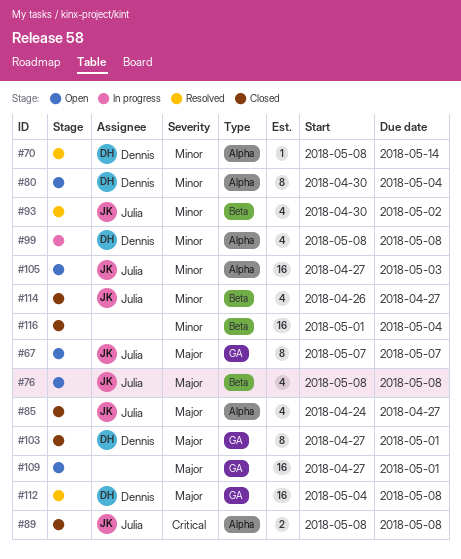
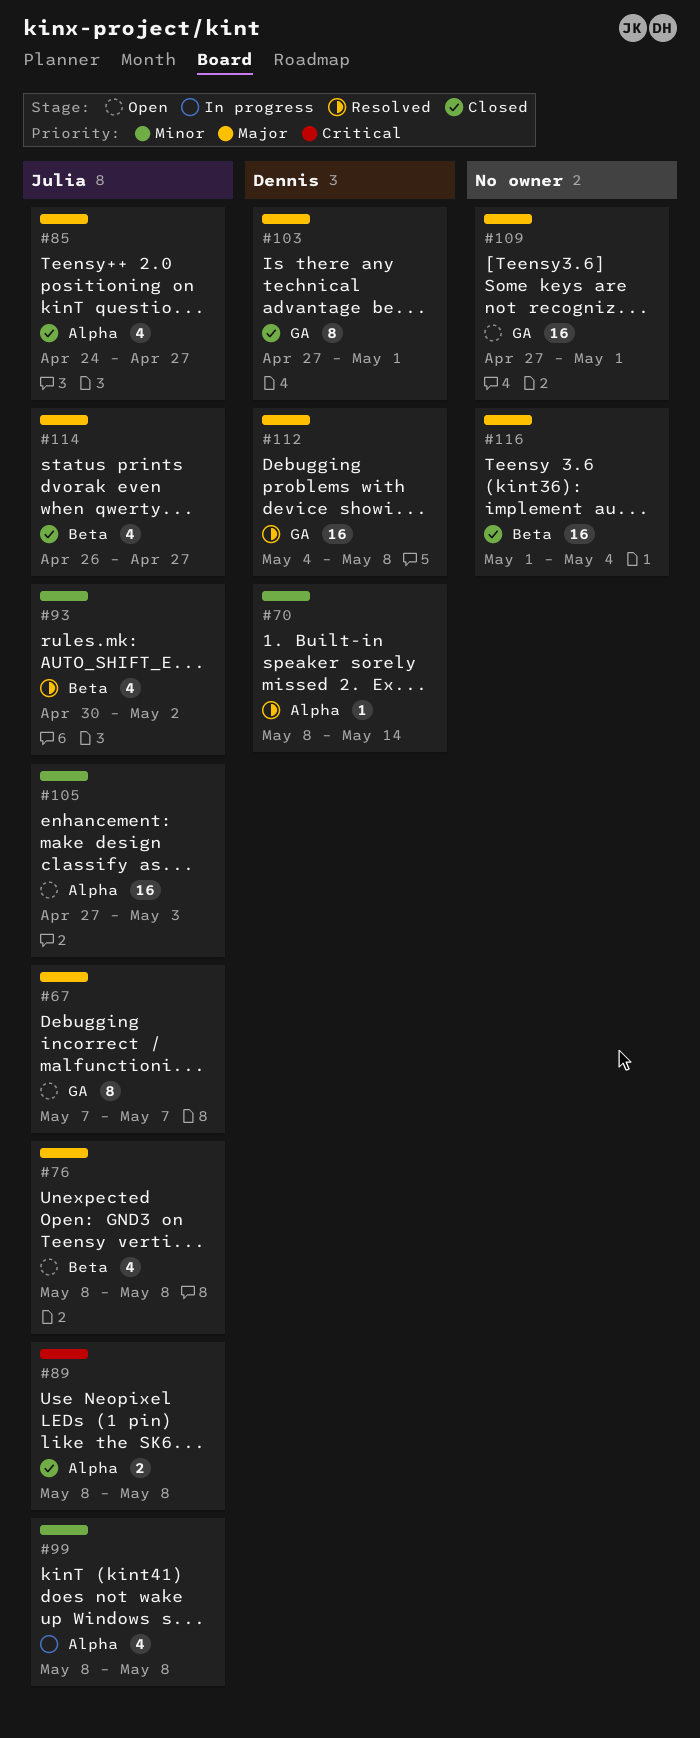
#80: present -> none
#99, owner: Dennis -> Julia
#114, priority: Minor -> Major
#116, priority: Minor -> Major

